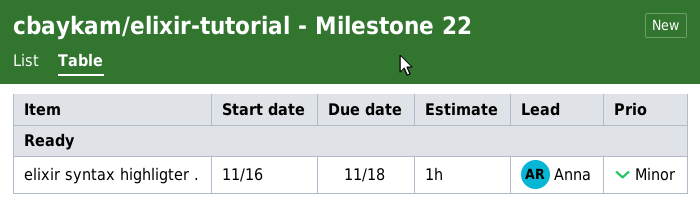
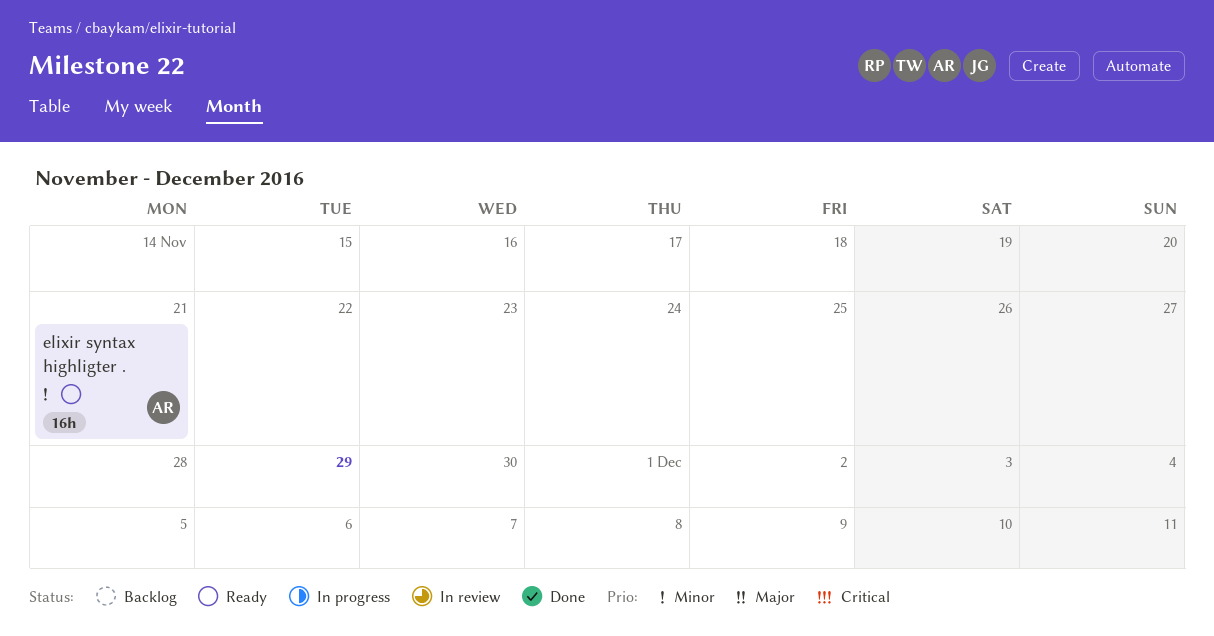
elixir syntax highligter ., estimate: 1h -> 16h
elixir syntax highligter ., due: Nov 18 -> Nov 21

